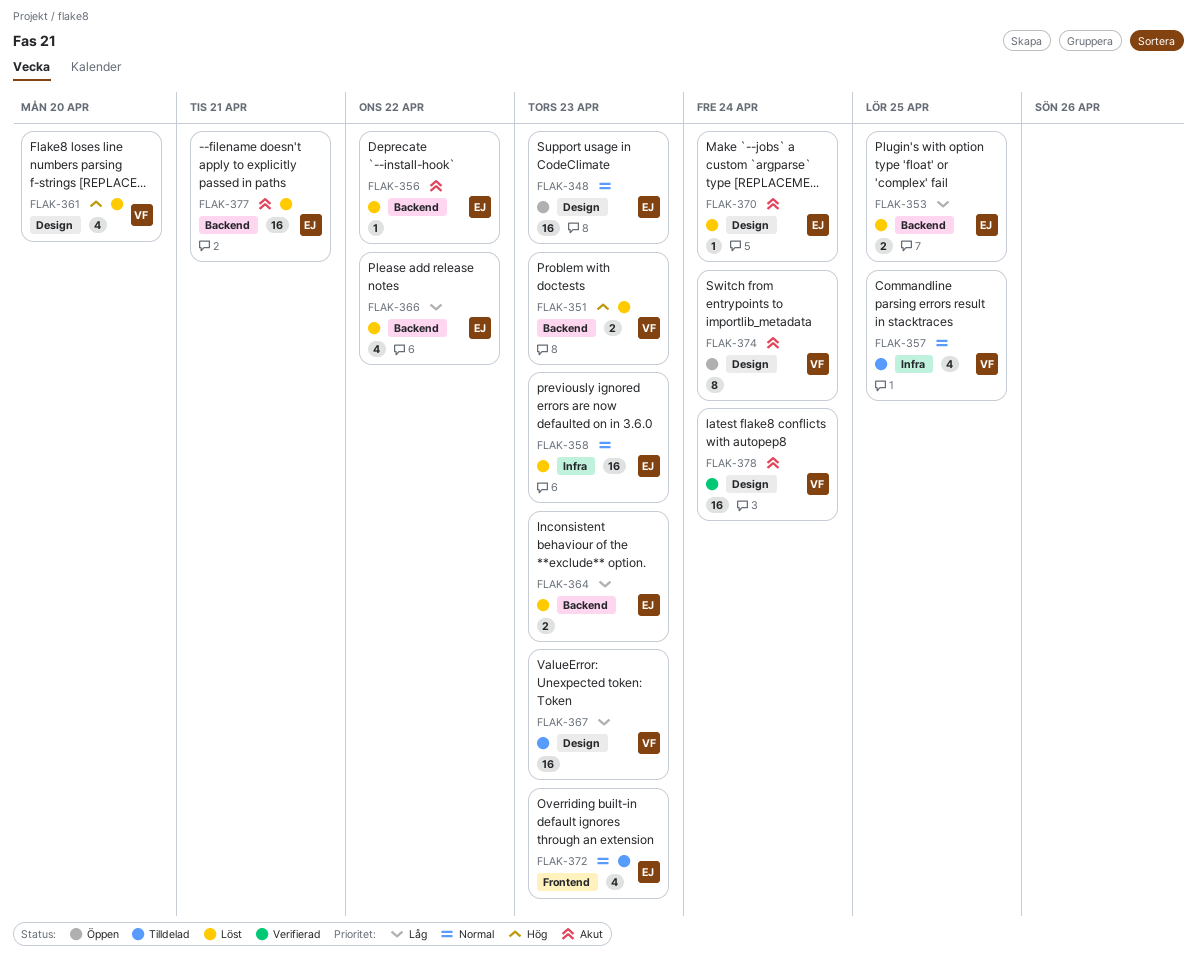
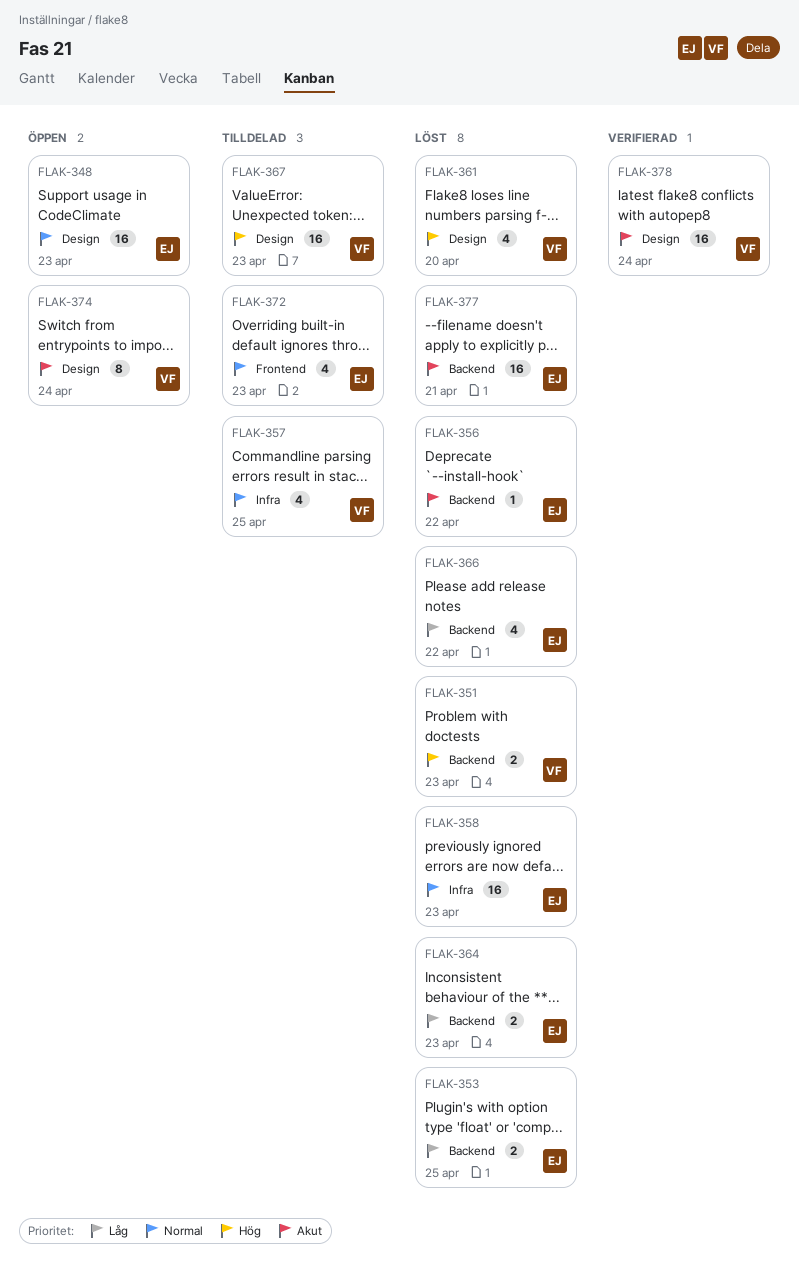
FLAK-367, priority: Låg -> Hög
FLAK-370: present -> none

